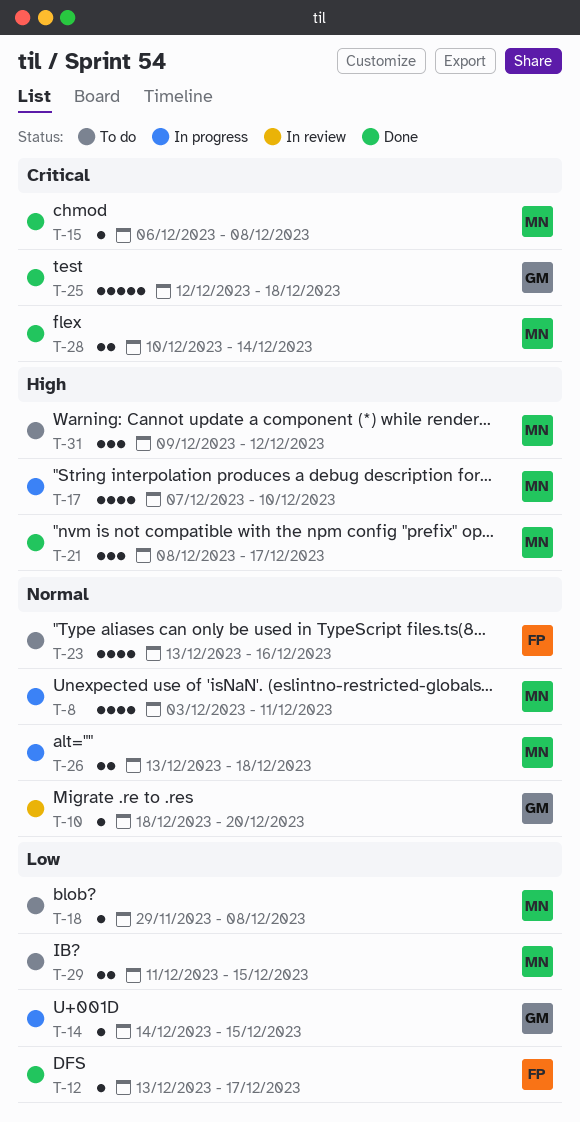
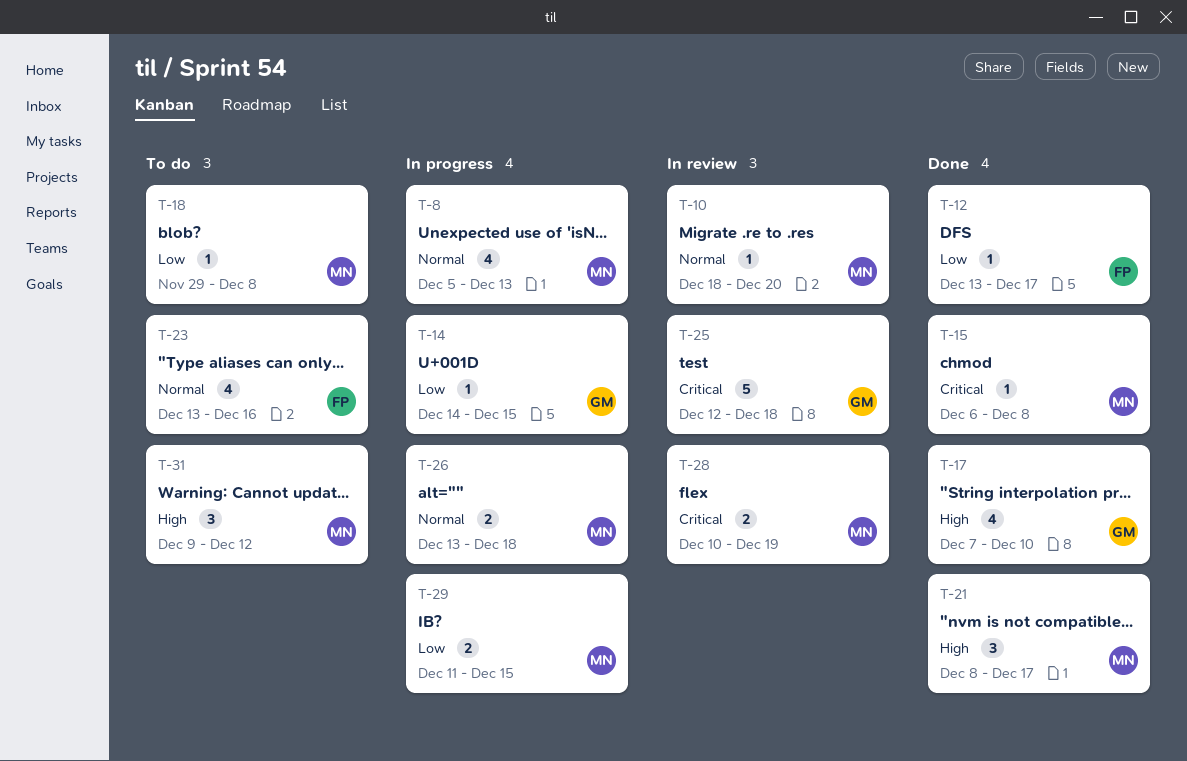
T-8, start: Dec 3 -> Dec 5
T-8, due: Dec 11 -> Dec 13
T-10, owner: GM -> MN
T-17, status: In progress -> Done
T-17, owner: MN -> GM
T-25, status: Done -> In review
T-28, status: Done -> In review
T-28, due: Dec 14 -> Dec 19
T-29, status: To do -> In progress

